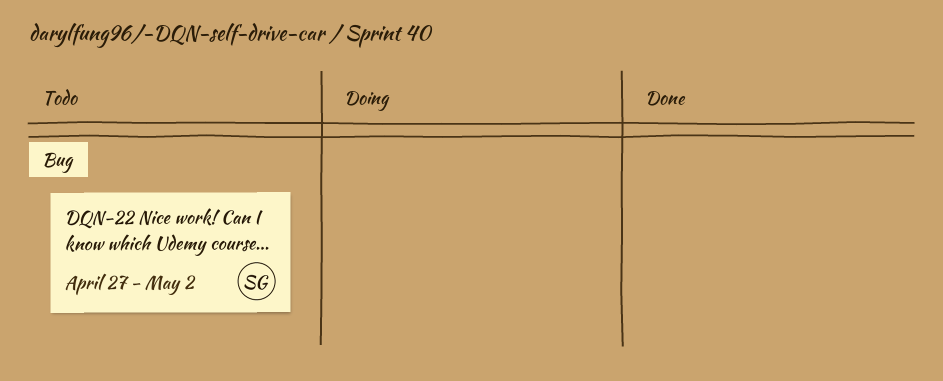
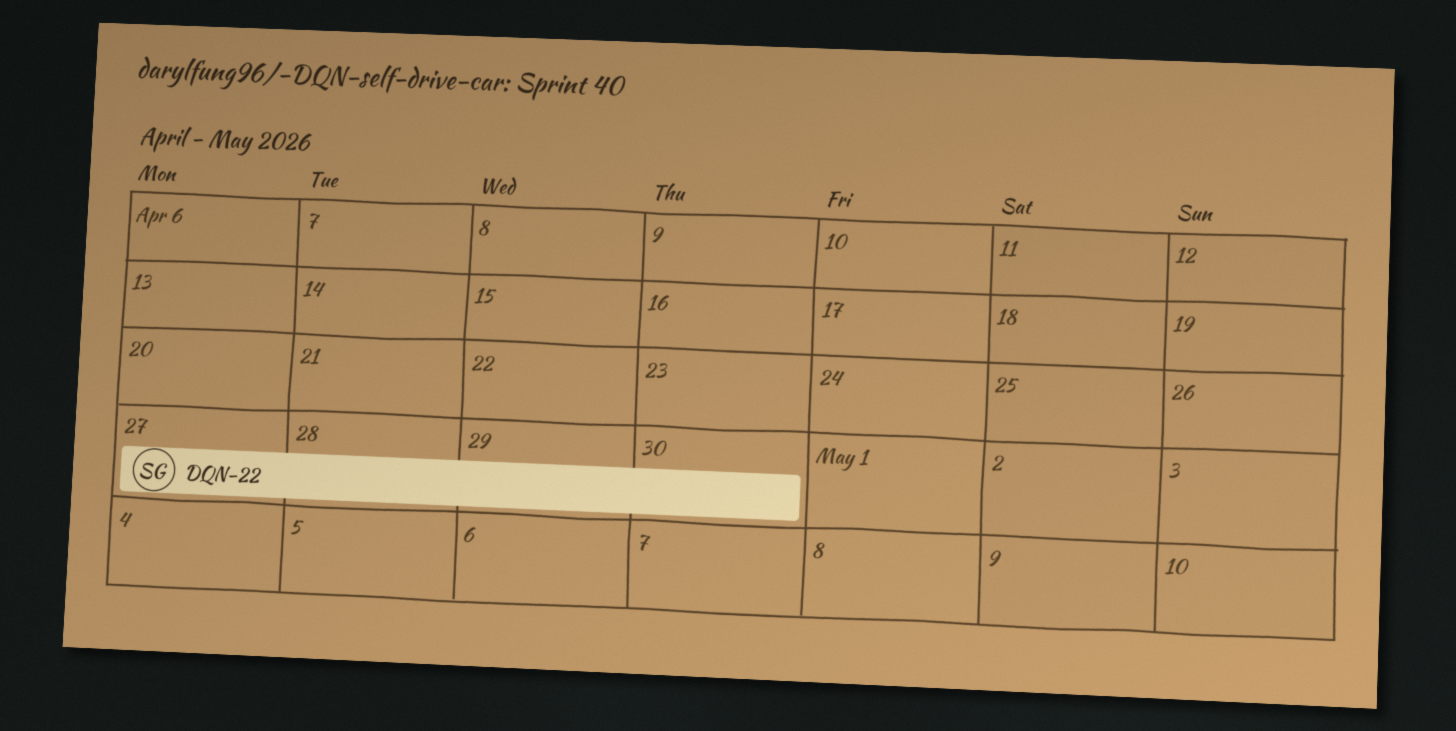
DQN-22, due: May 2 -> Apr 30

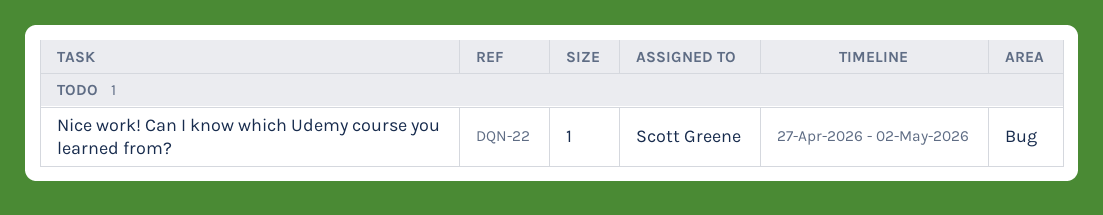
DQN-22, due: Apr 30 -> May 2

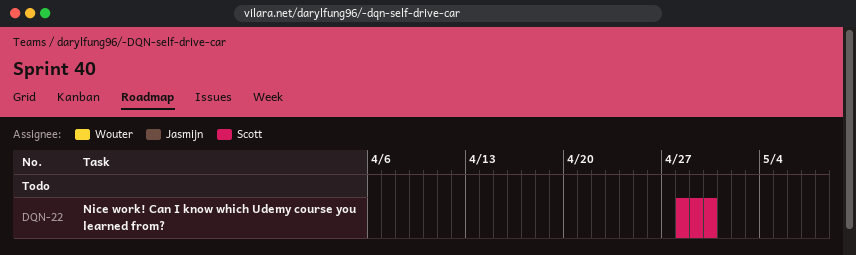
DQN-22, start: Apr 27 -> Apr 28
DQN-22, due: May 2 -> Apr 30

